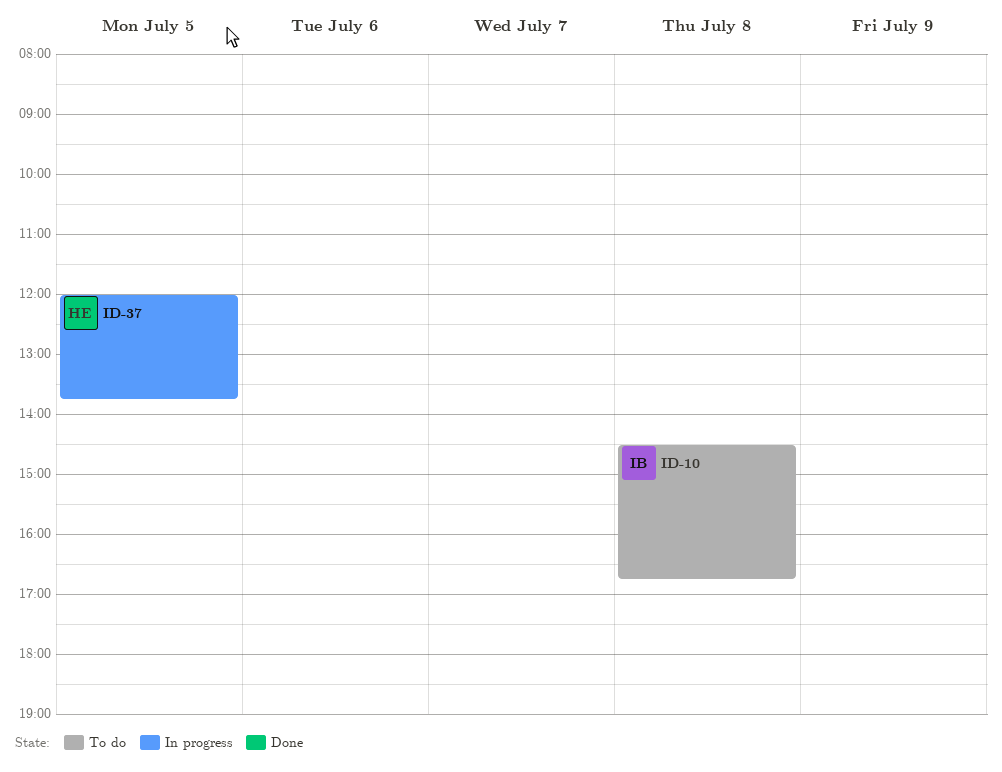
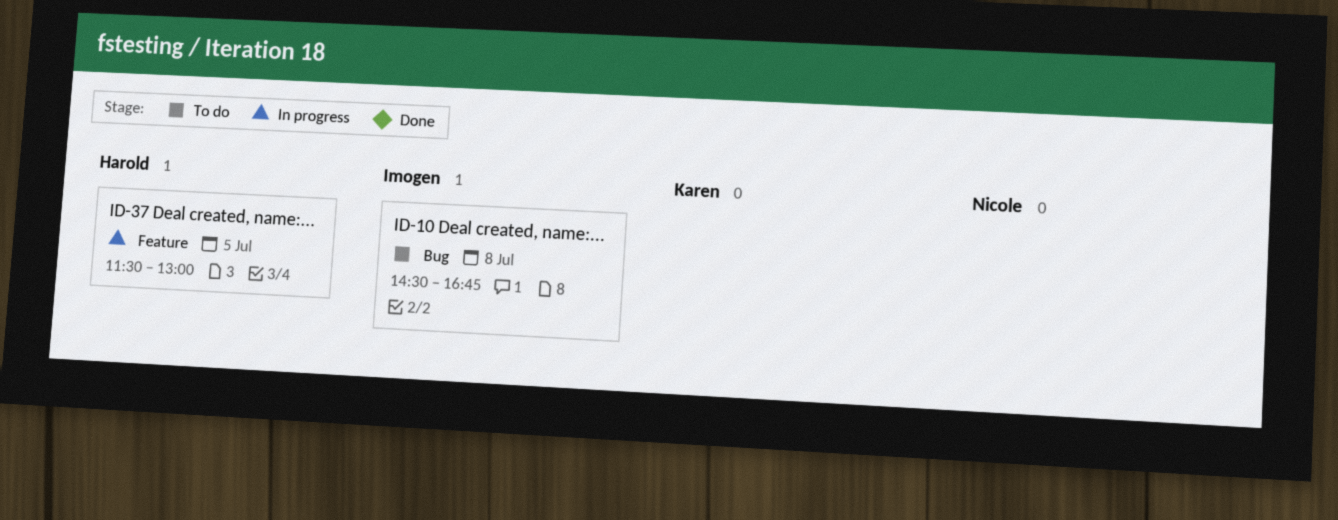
ID-37, begins: 12:00 -> 11:30
ID-37, ends: 13:45 -> 13:00

